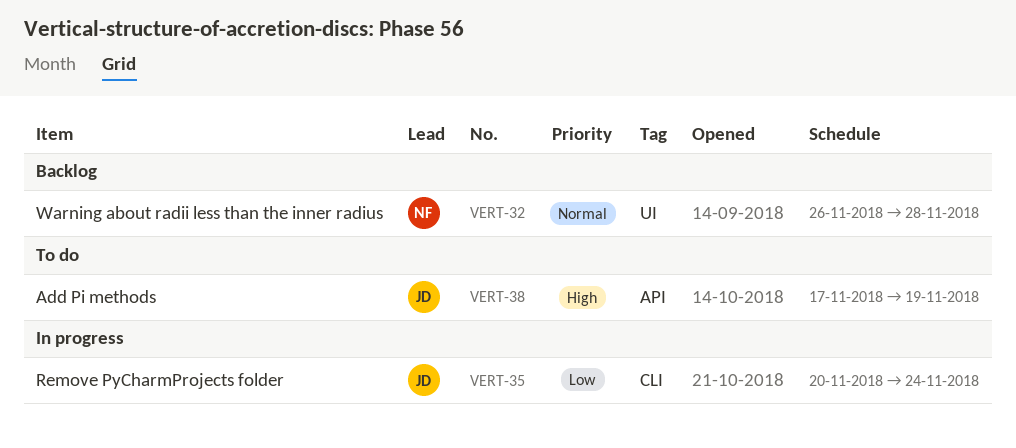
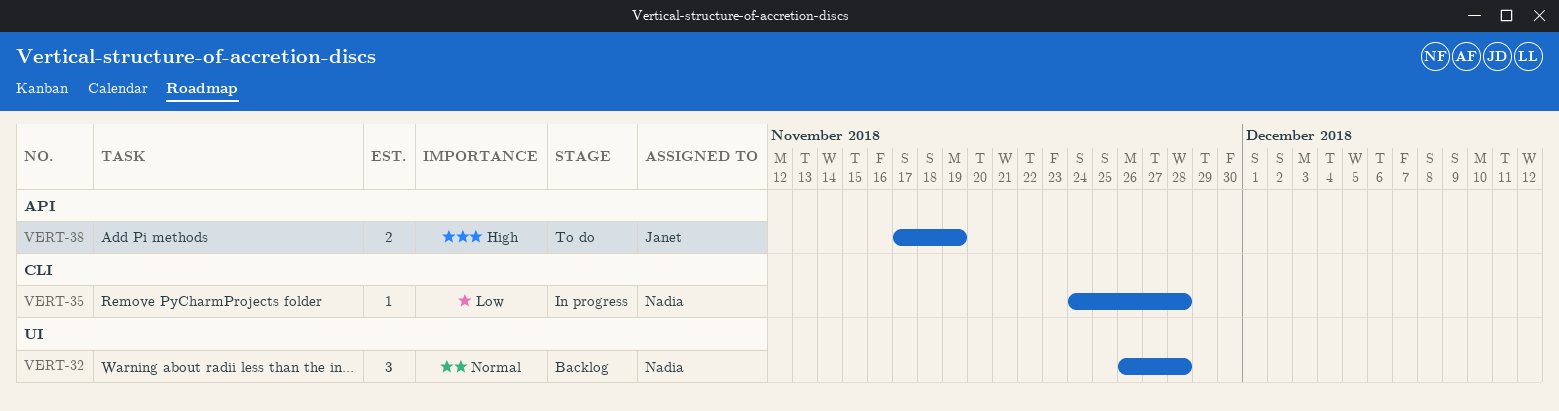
VERT-35, owner: Janet -> Nadia
VERT-35, start: Nov 20 -> Nov 24
VERT-35, due: Nov 24 -> Nov 28

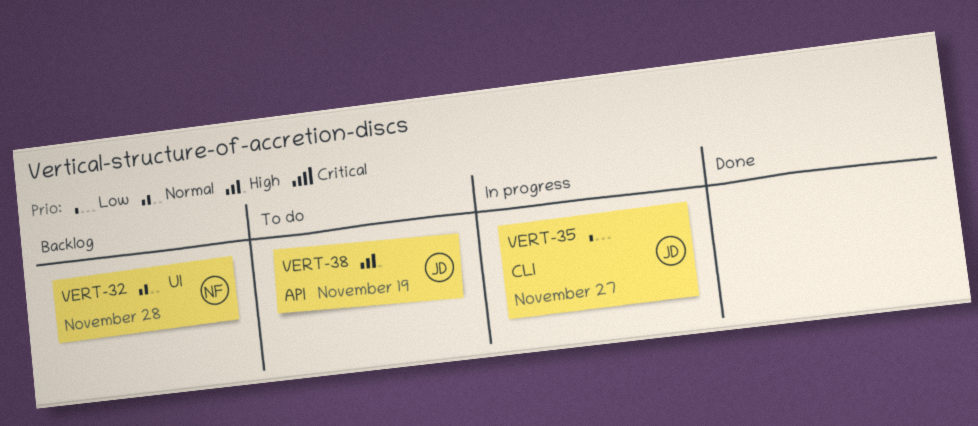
VERT-35, owner: Nadia -> Janet
VERT-35, due: Nov 28 -> Nov 27

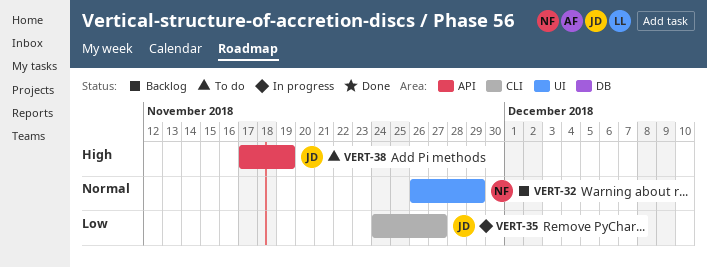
VERT-32, due: Nov 28 -> Nov 29

